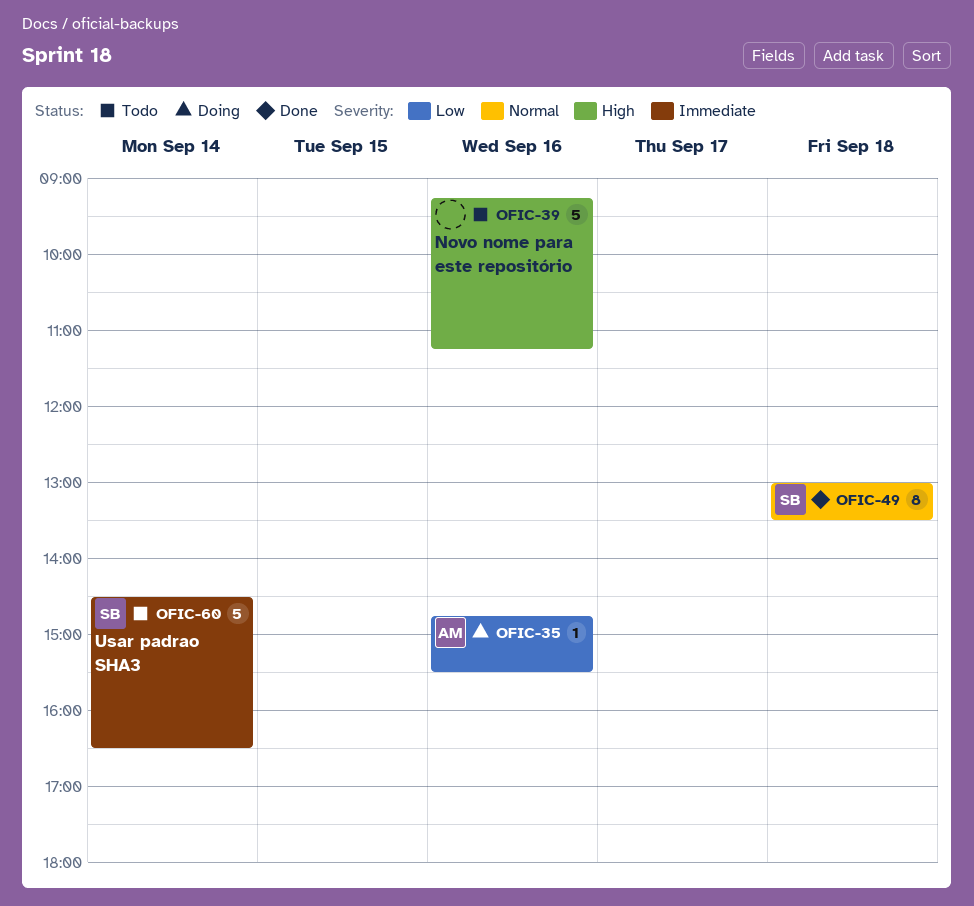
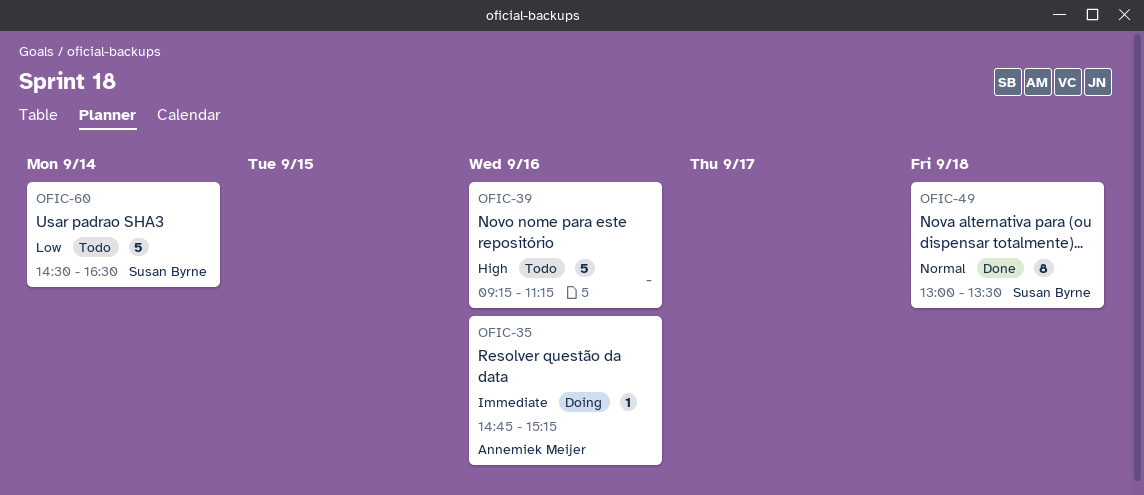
OFIC-35, priority: Low -> Immediate
OFIC-35, ends: 15:30 -> 15:15
OFIC-60, priority: Immediate -> Low

